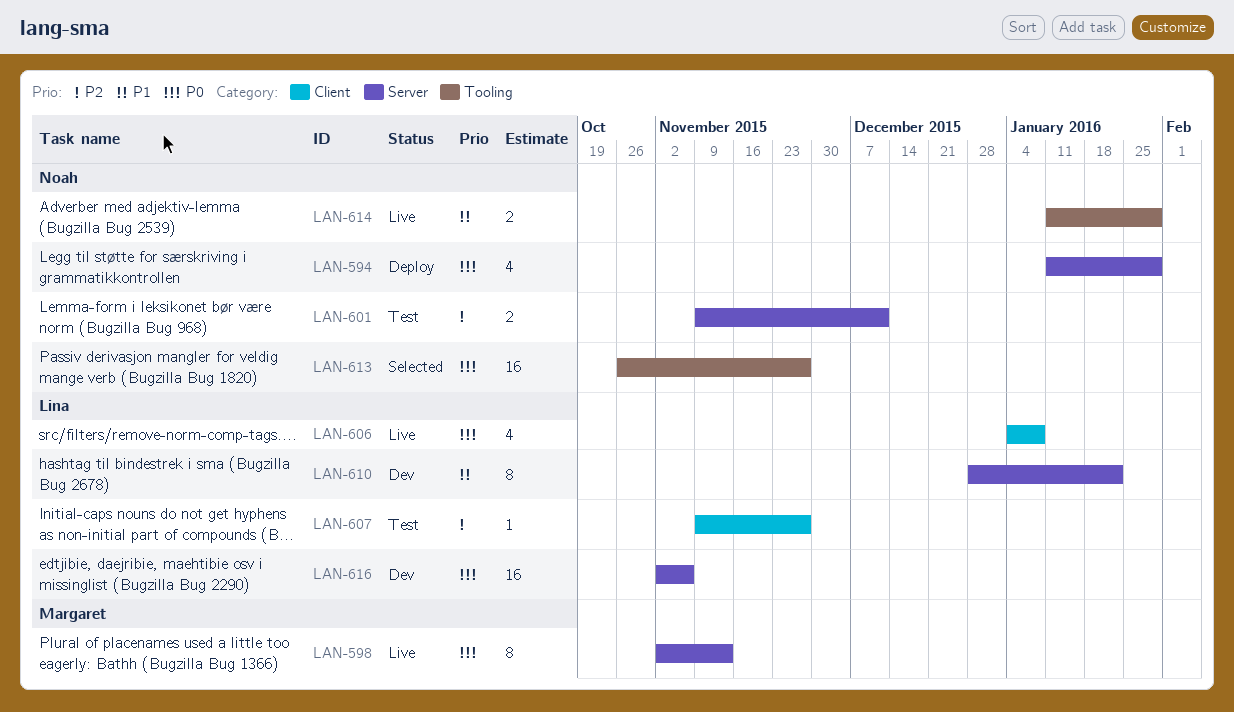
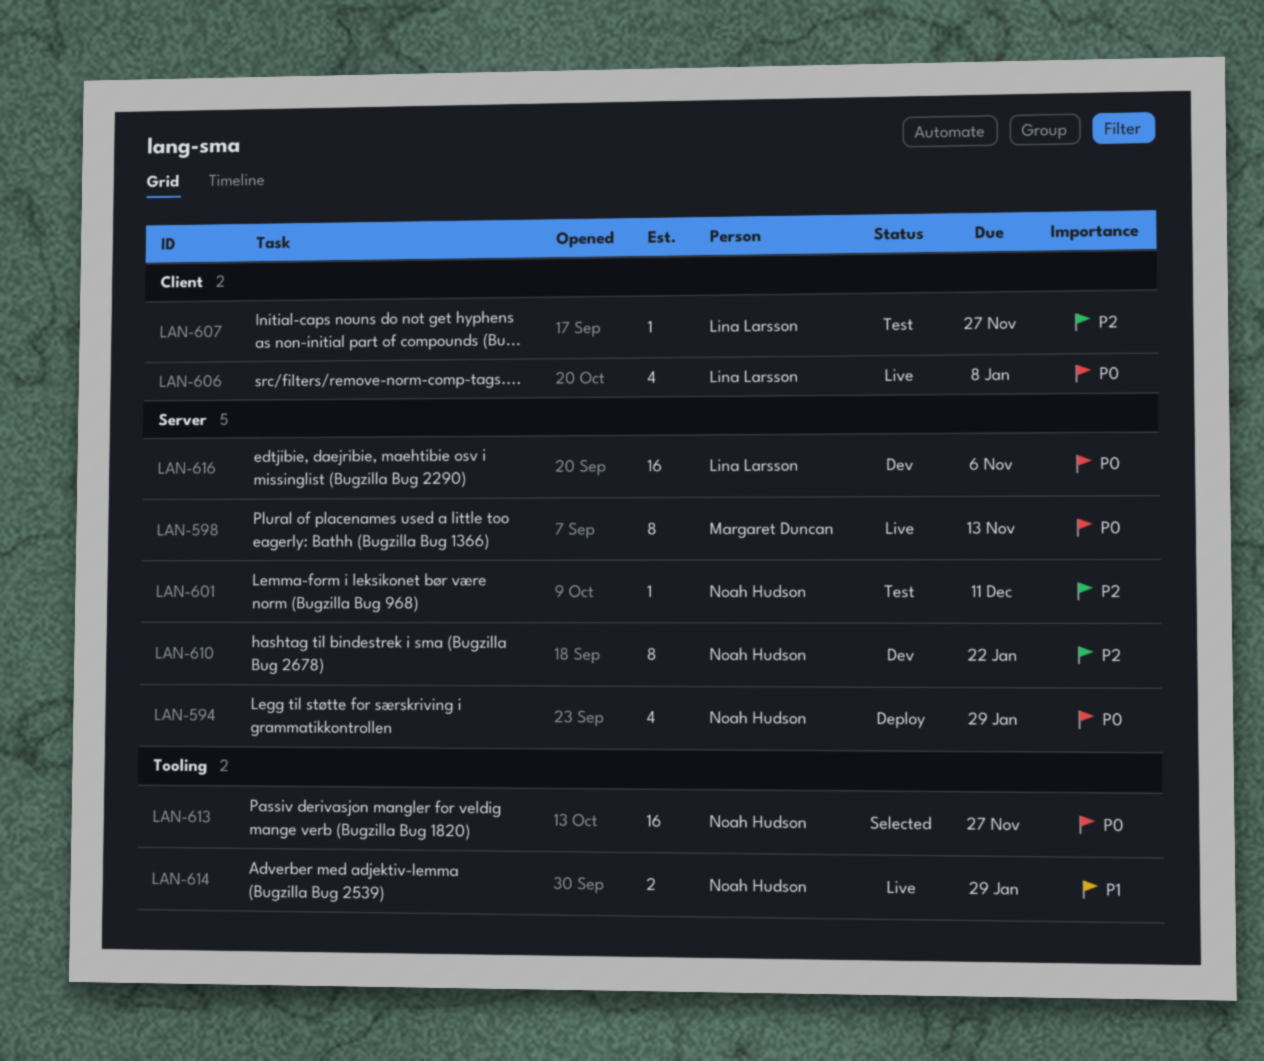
LAN-601, estimate: 2 -> 1
LAN-610, owner: Lina Larsson -> Noah Hudson
LAN-610, priority: P1 -> P2

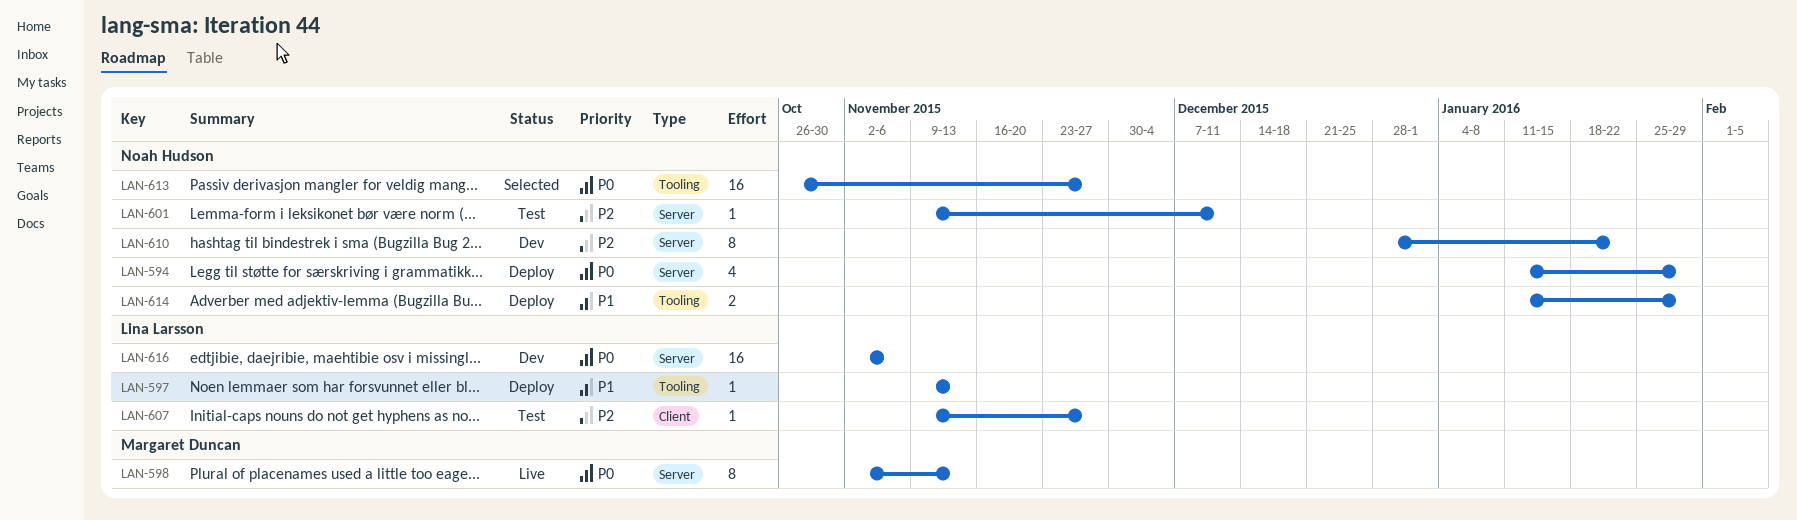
LAN-597: none -> present
LAN-606: present -> none
LAN-614, status: Live -> Deploy

